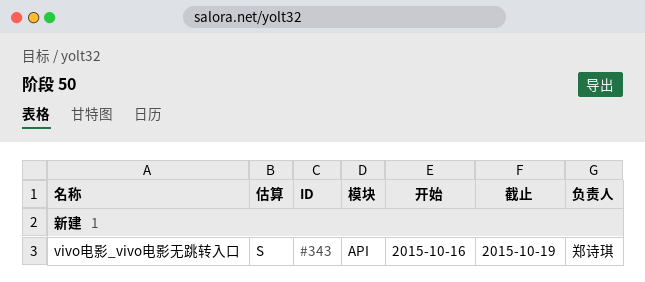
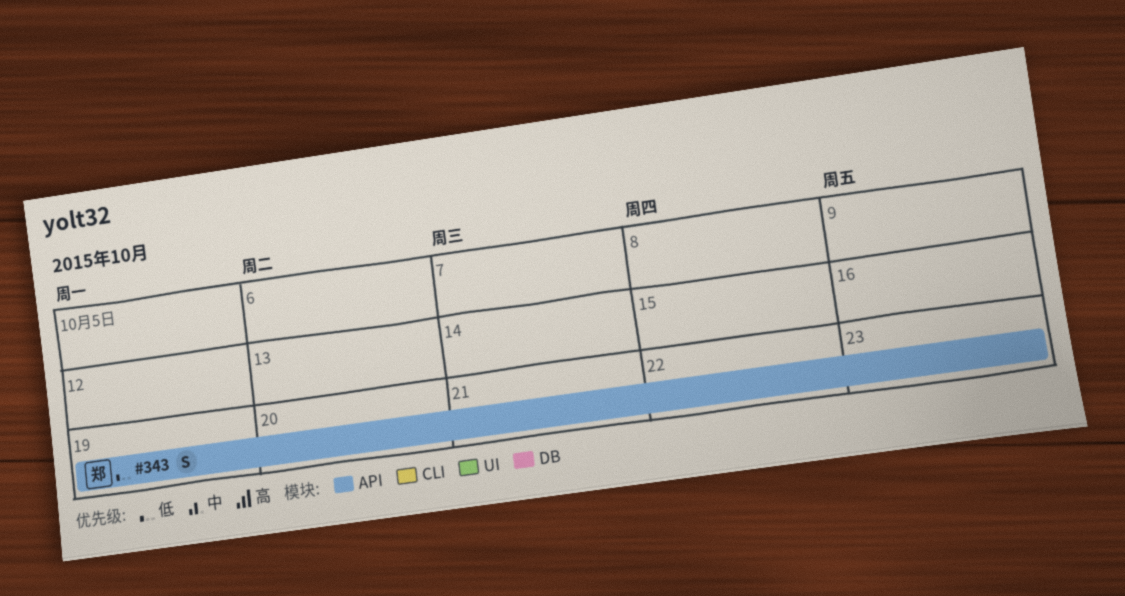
#343, start: Oct 16 -> Oct 19
#343, due: Oct 19 -> Oct 23

